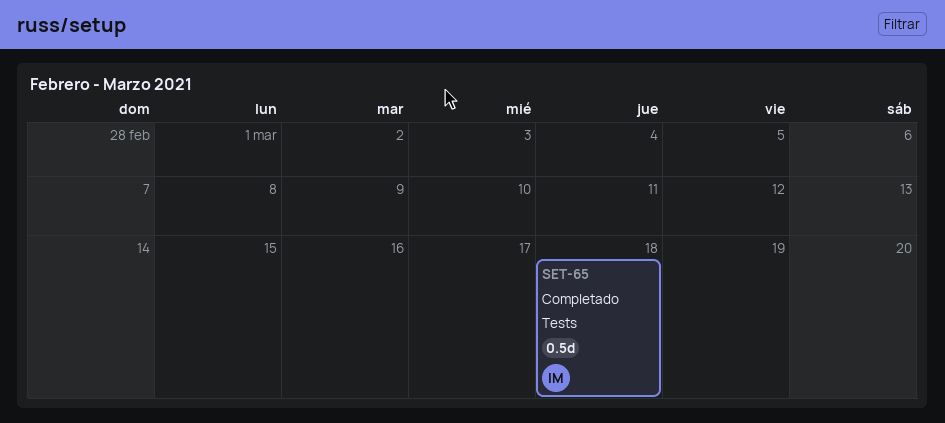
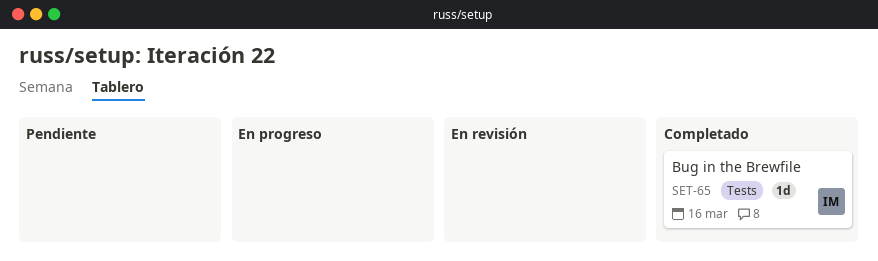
SET-65, estimate: 0.5d -> 1d
SET-65, due: Mar 18 -> Mar 16

